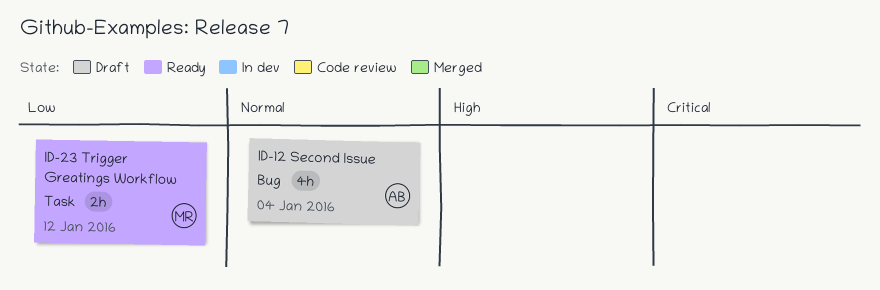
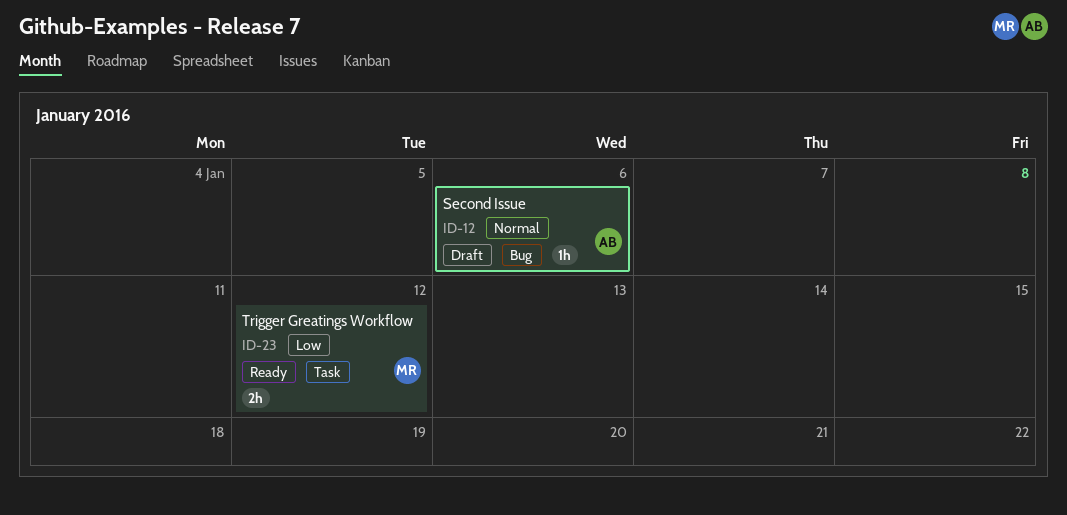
ID-12, estimate: 4h -> 1h
ID-12, due: Jan 4 -> Jan 6

